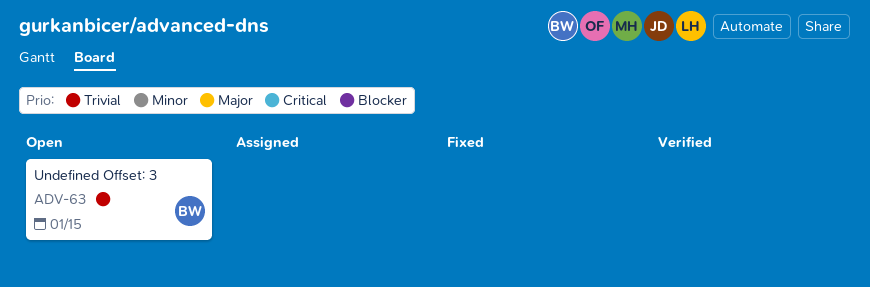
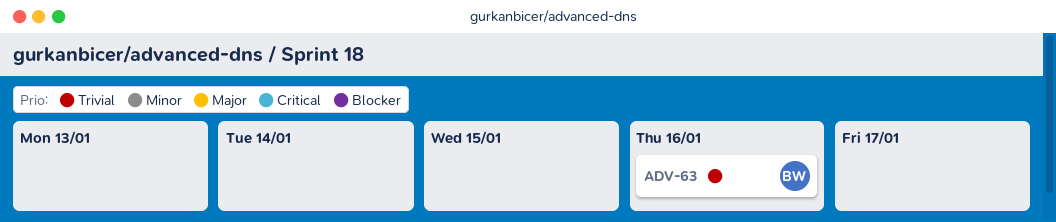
ADV-63, due: Jan 15 -> Jan 16

